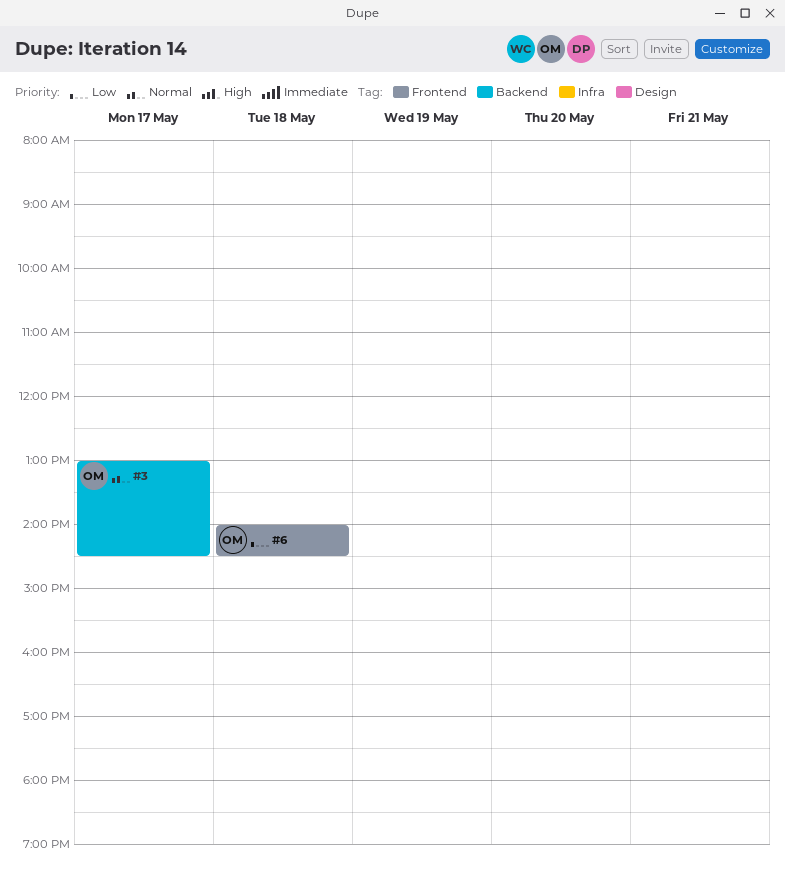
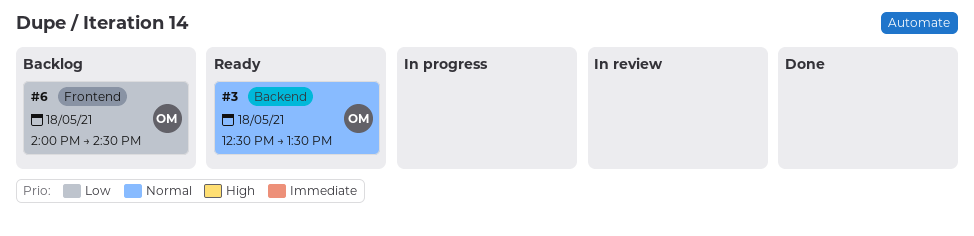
#3, day: May 17 -> May 18
#3, begins: 13:00 -> 12:30
#3, ends: 14:30 -> 13:30

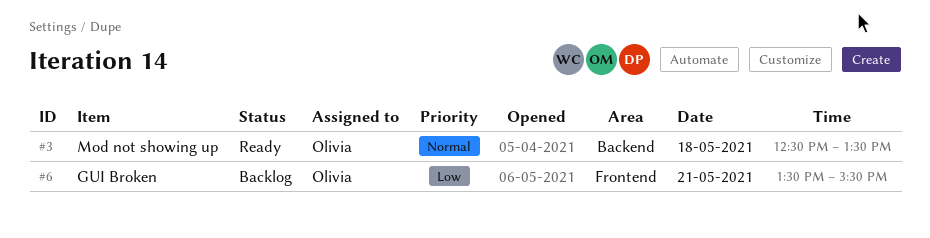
#6, day: May 18 -> May 21
#6, begins: 14:00 -> 13:30
#6, ends: 14:30 -> 15:30

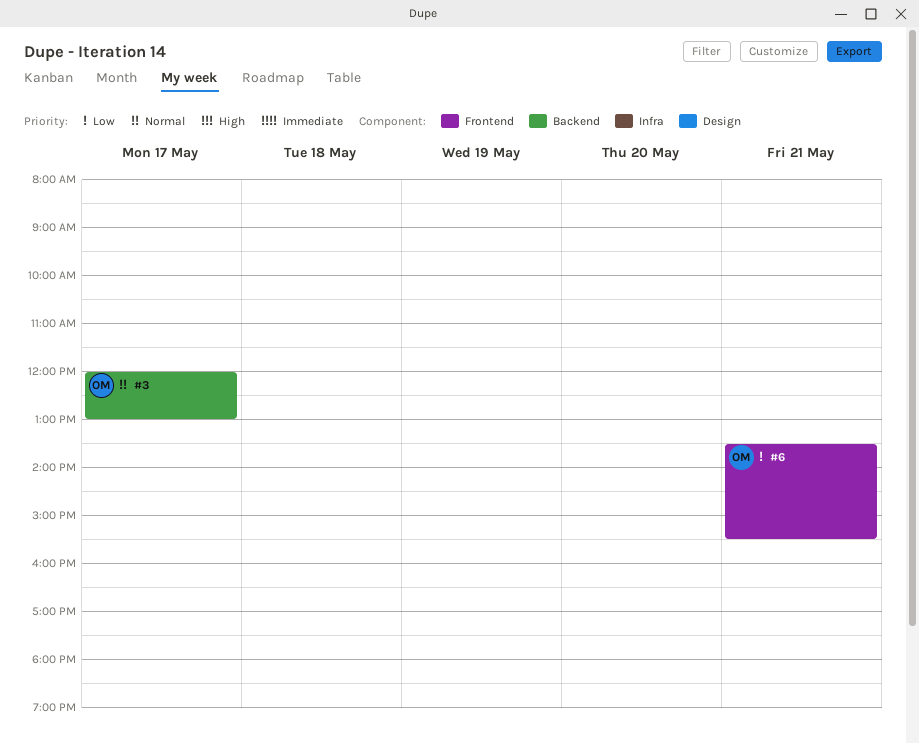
#3, day: May 18 -> May 17
#3, begins: 12:30 -> 12:00
#3, ends: 13:30 -> 13:00

